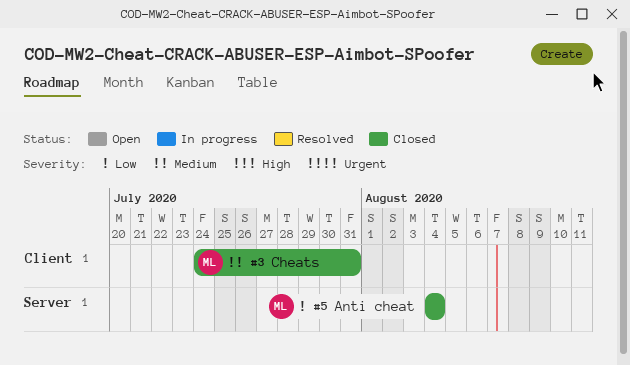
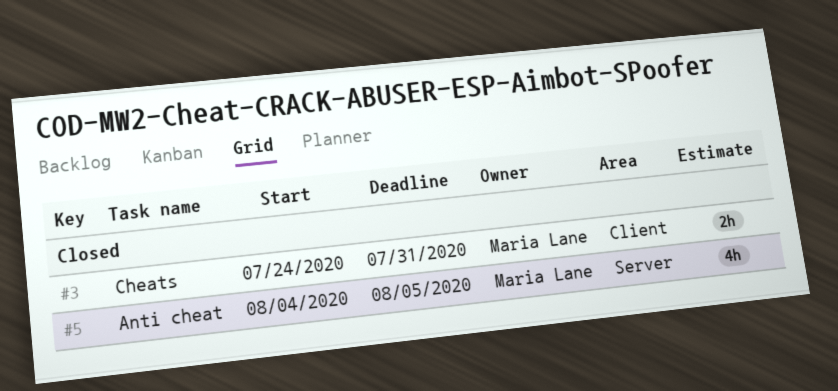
#5, due: Aug 4 -> Aug 5

